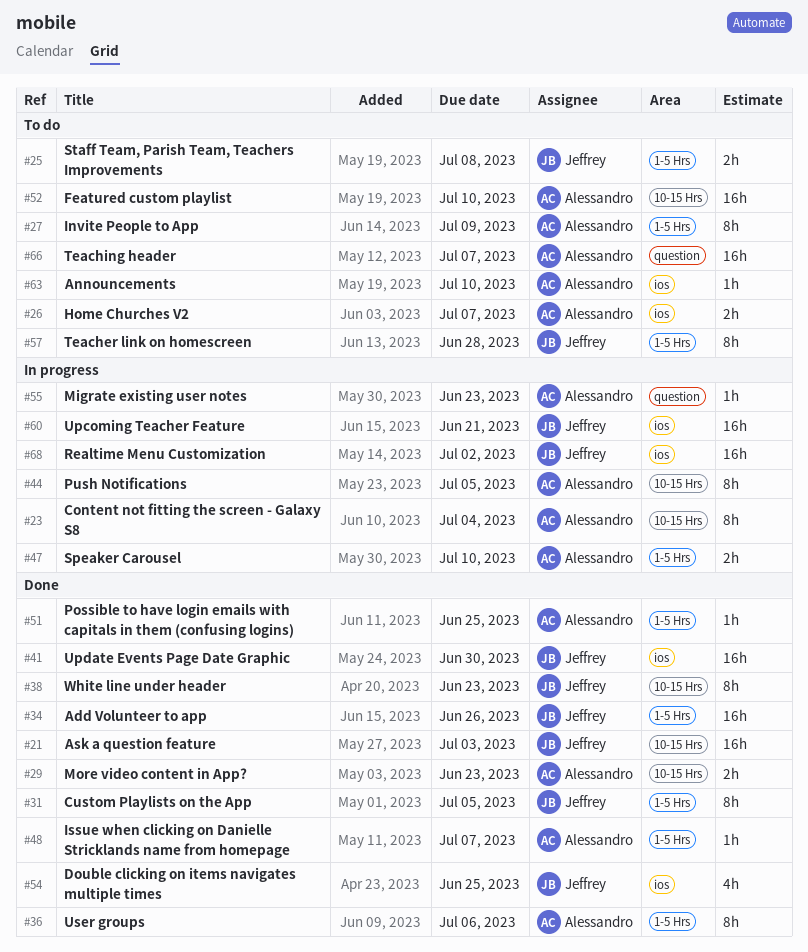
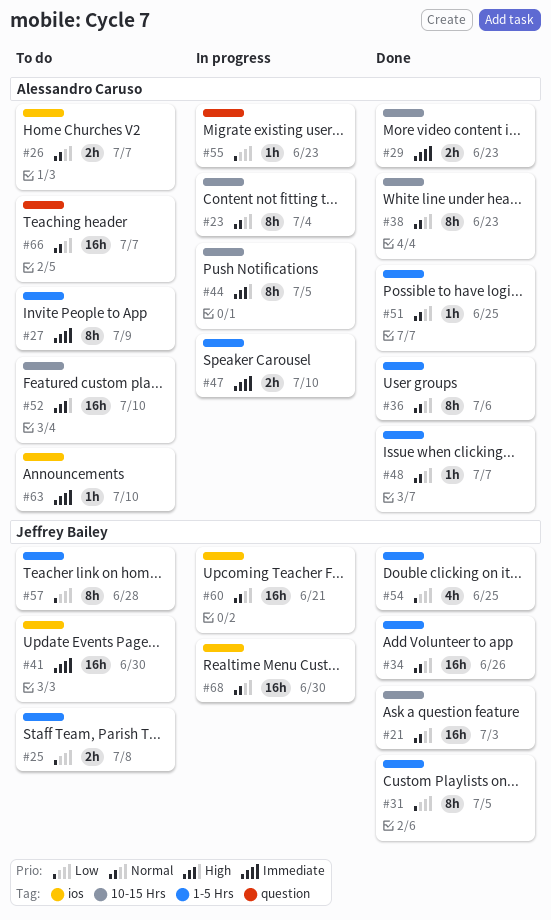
#38, owner: Jeffrey Bailey -> Alessandro Caruso
#41, status: Done -> To do
#54, label: ios -> 1-5 Hrs
#68, due: Jul 2 -> Jun 30

